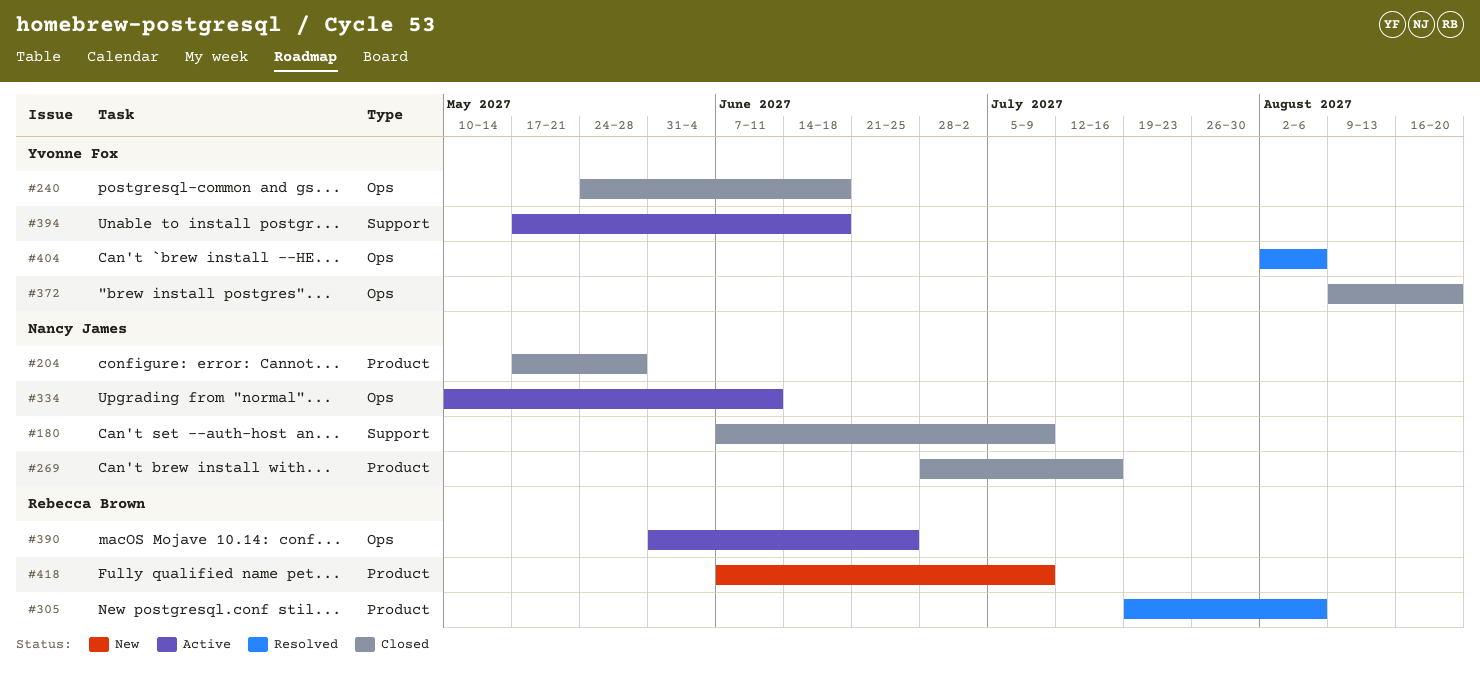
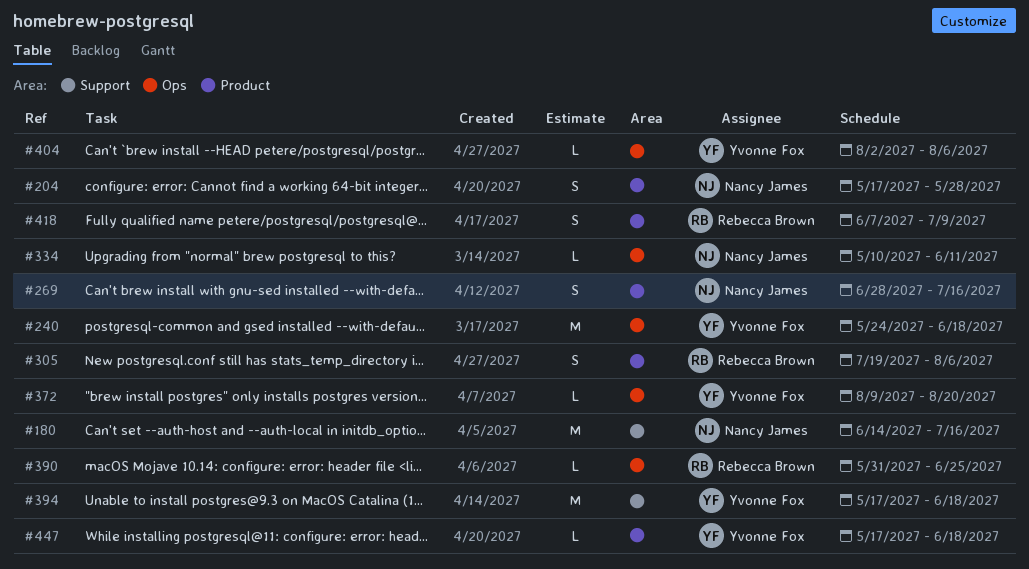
#180, start: Jun 7 -> Jun 14
#180, due: Jul 9 -> Jul 16
#447: none -> present

